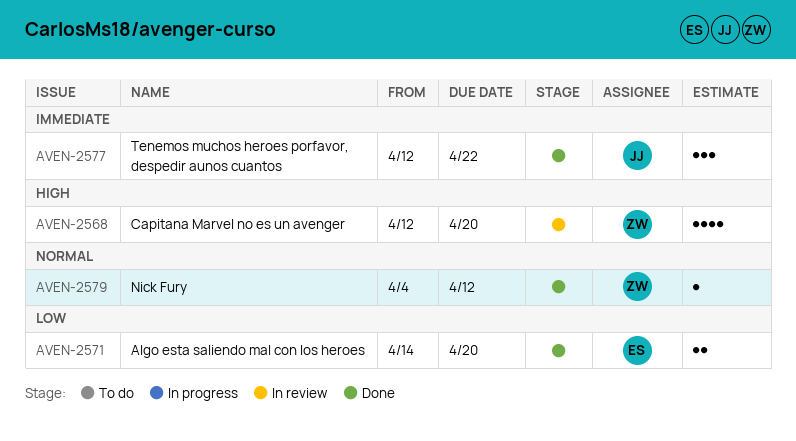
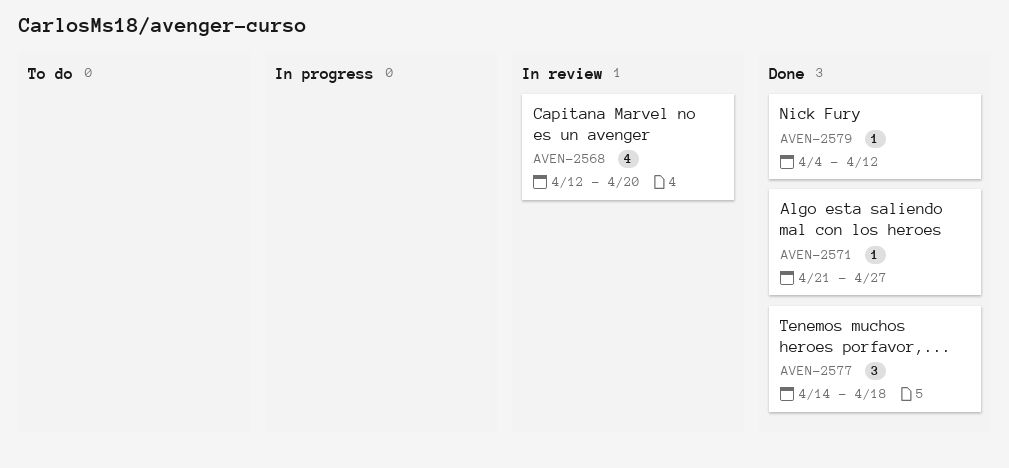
AVEN-2571, estimate: 2 -> 1
AVEN-2571, start: Apr 14 -> Apr 21
AVEN-2571, due: Apr 20 -> Apr 27
AVEN-2577, start: Apr 12 -> Apr 14
AVEN-2577, due: Apr 22 -> Apr 18

